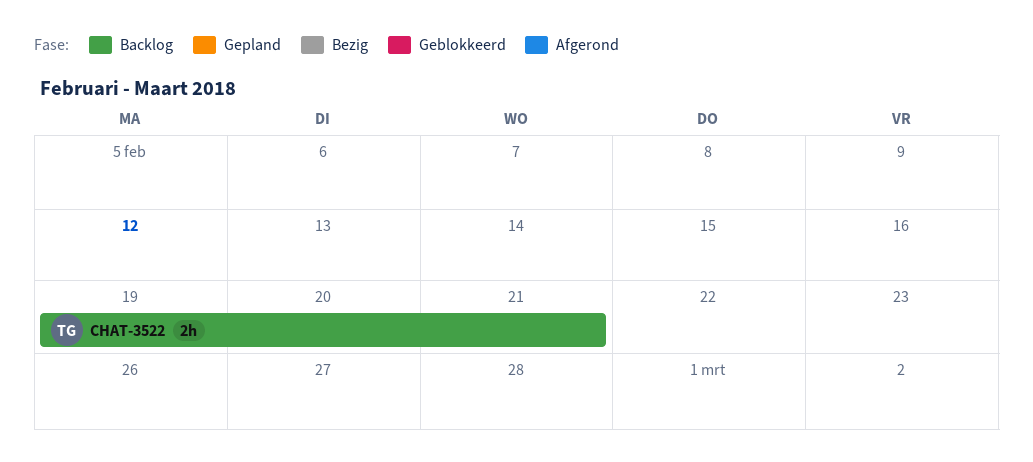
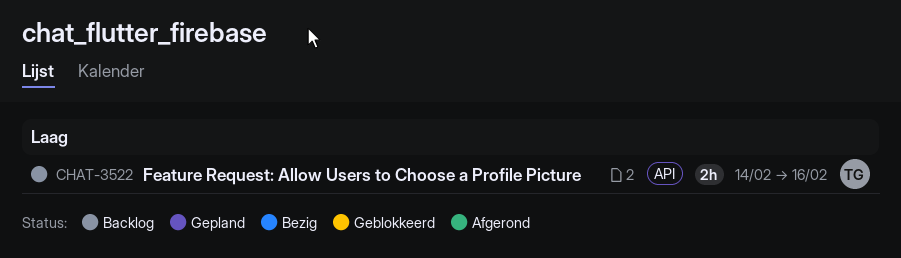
CHAT-3522, start: Feb 19 -> Feb 14
CHAT-3522, due: Feb 21 -> Feb 16

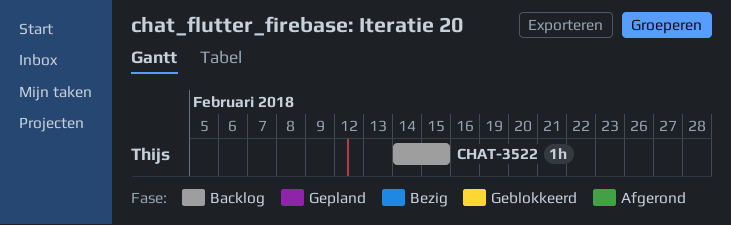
CHAT-3522, estimate: 2h -> 1h
CHAT-3522, due: Feb 16 -> Feb 15

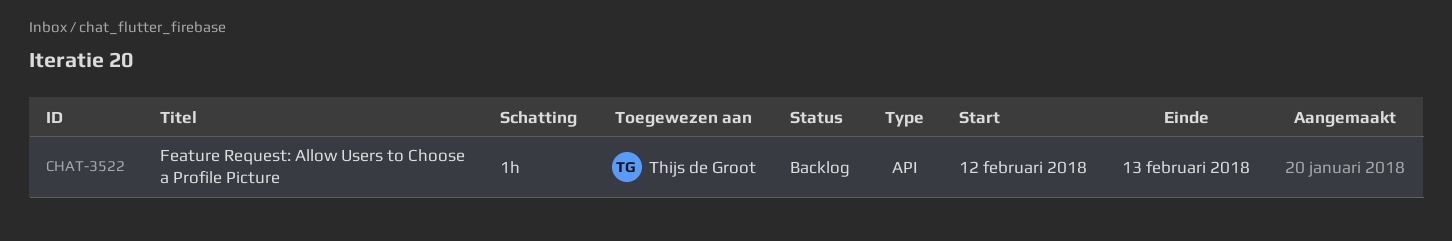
CHAT-3522, start: Feb 14 -> Feb 12
CHAT-3522, due: Feb 15 -> Feb 13

